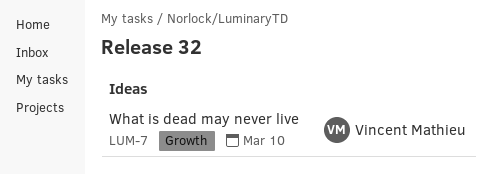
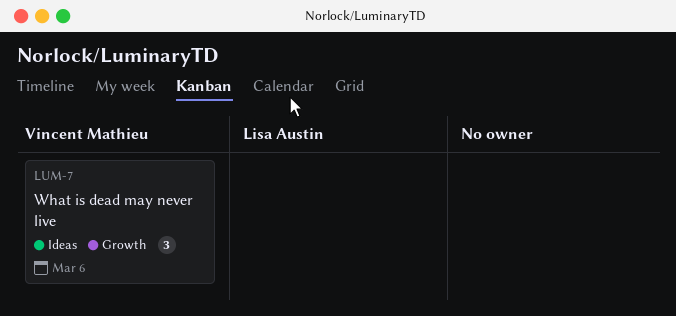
LUM-7, due: Mar 10 -> Mar 6

